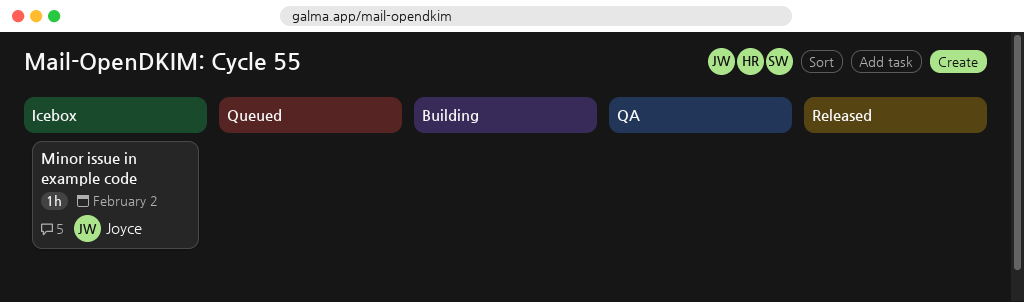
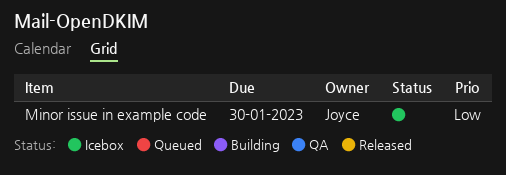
Minor issue in example code, due: Feb 2 -> Jan 30

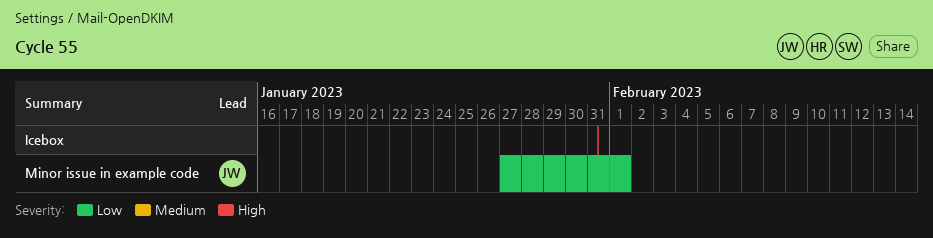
Minor issue in example code, due: Jan 30 -> Feb 1

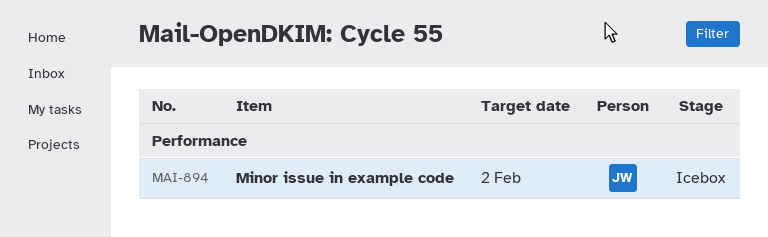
Minor issue in example code, due: Feb 1 -> Feb 2

